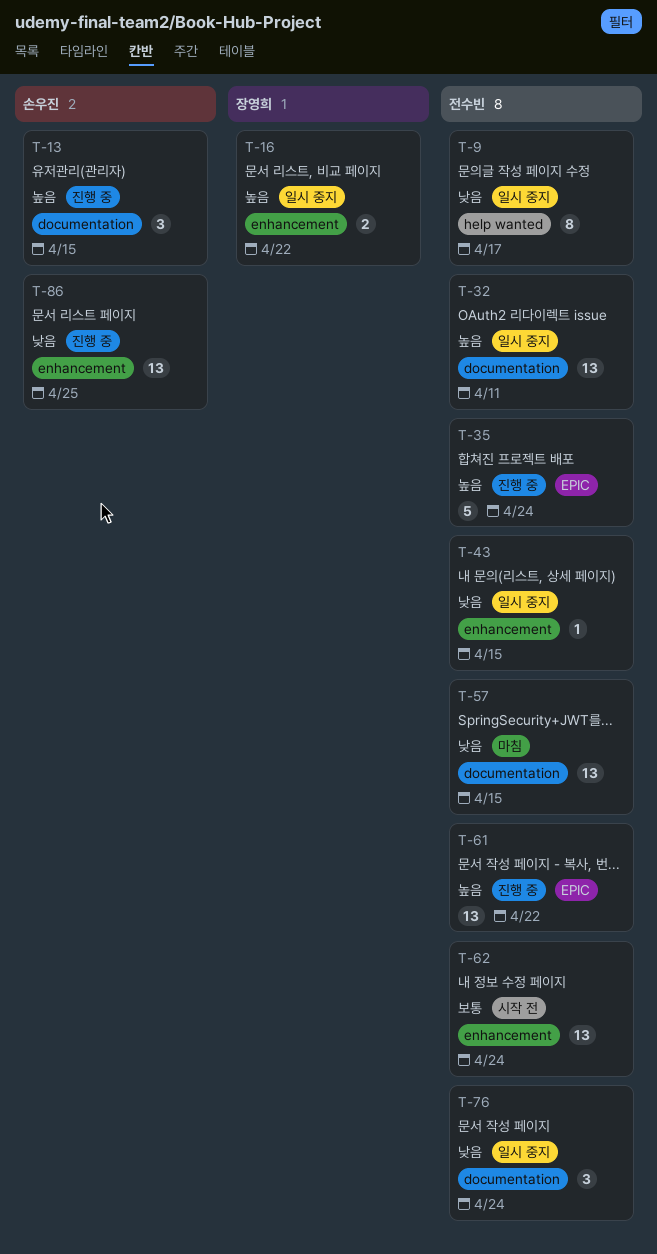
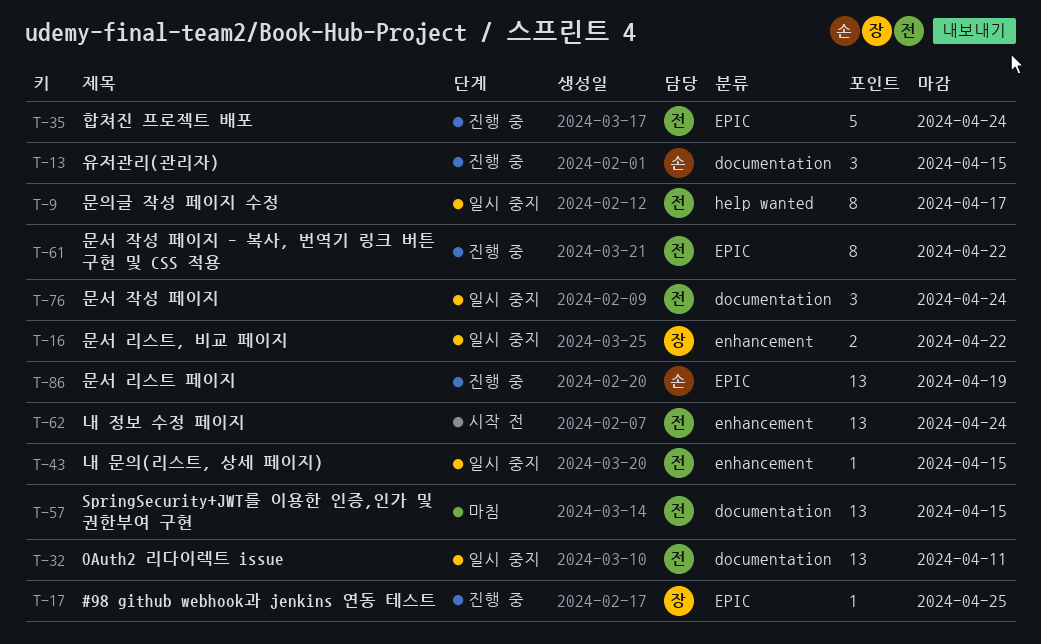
T-17: none -> present
T-61, estimate: 13 -> 8
T-86, label: enhancement -> EPIC
T-86, due: Apr 25 -> Apr 19

